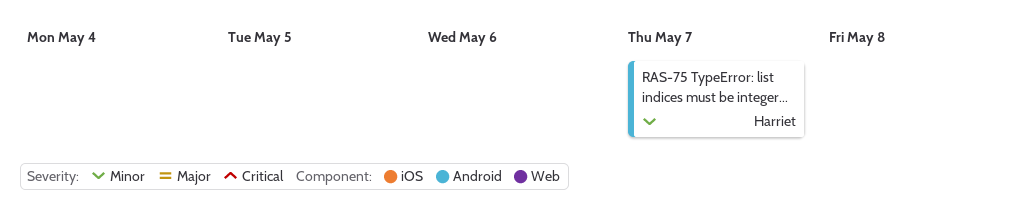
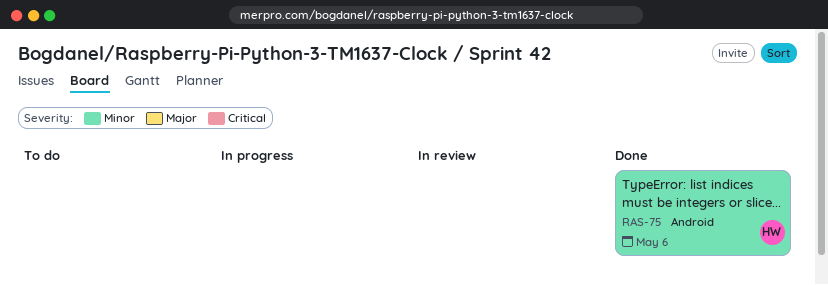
RAS-75, due: May 7 -> May 6

